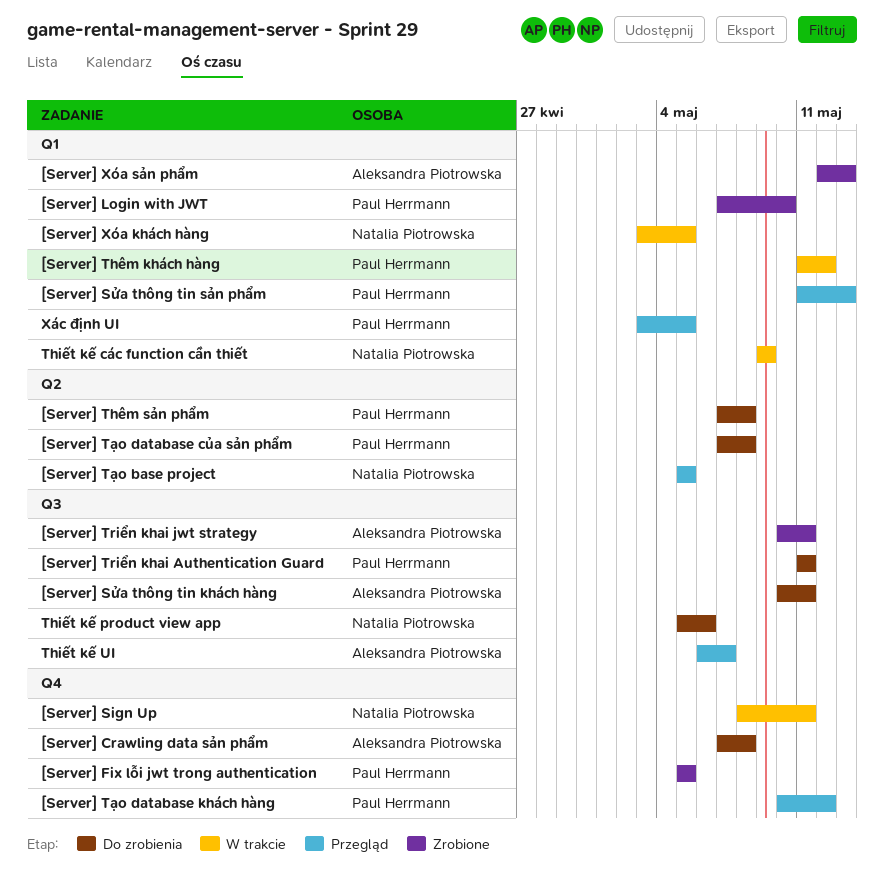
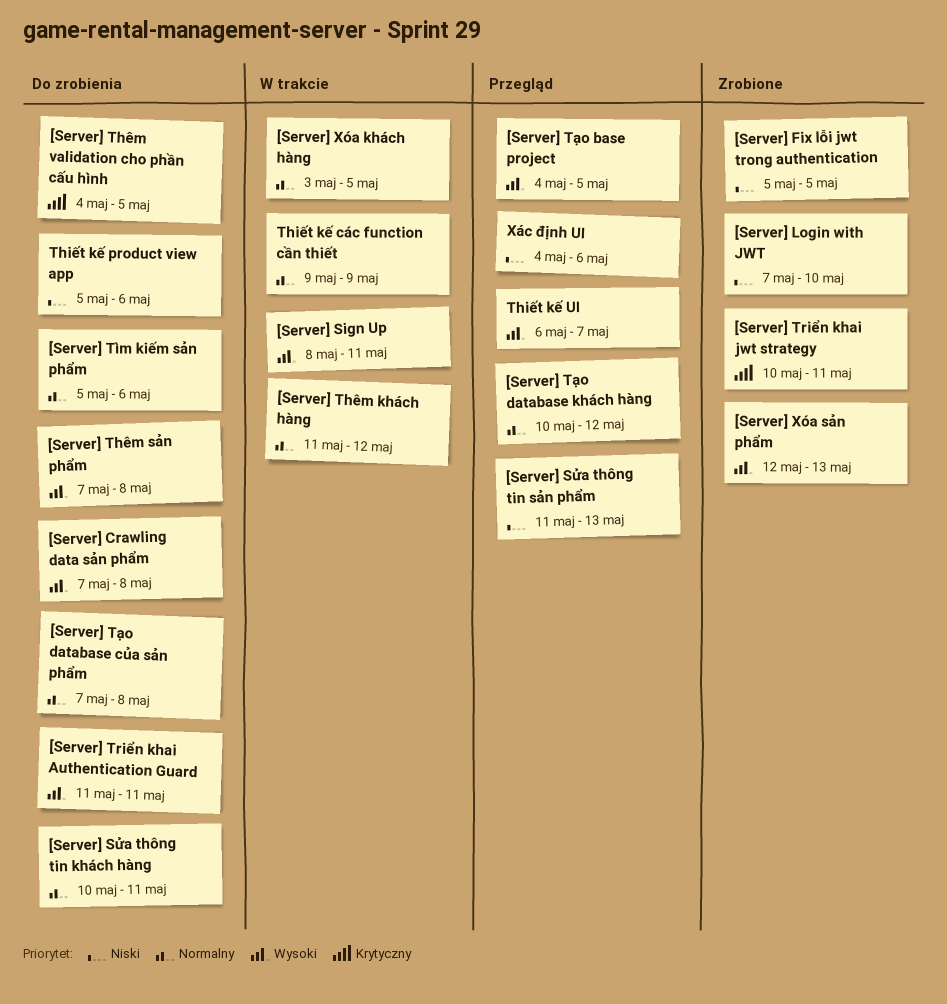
[Server] Thêm validation cho phần cấu hình: none -> present
[Server] Tìm kiếm sản phẩm: none -> present
[Server] Tạo base project, start: May 5 -> May 4
Xác định UI, start: May 3 -> May 4
Xác định UI, due: May 5 -> May 6

